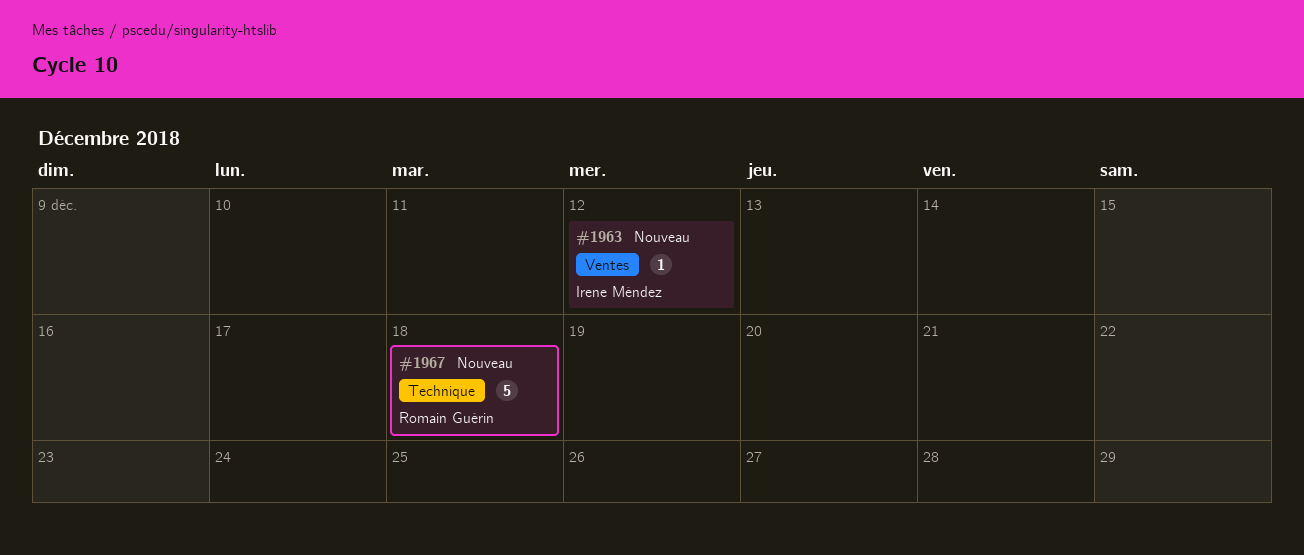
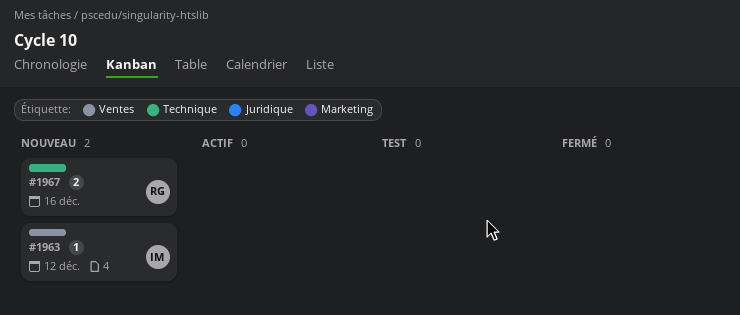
#1967, estimate: 5 -> 2
#1967, due: Dec 18 -> Dec 16

